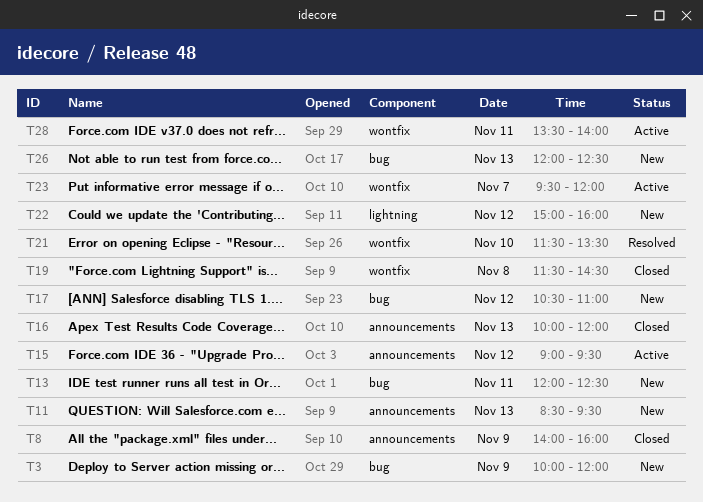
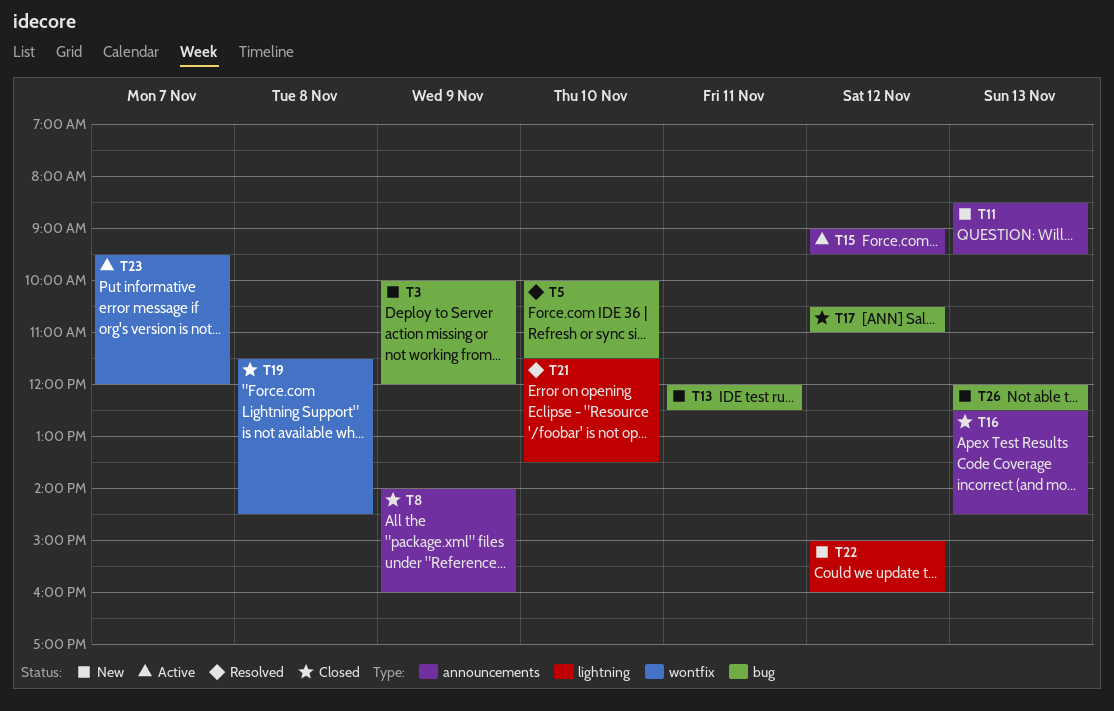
T5: none -> present
T16, begins: 10:00 -> 12:30
T16, ends: 12:00 -> 14:30
T17, status: New -> Closed
T21, label: wontfix -> lightning
T28: present -> none

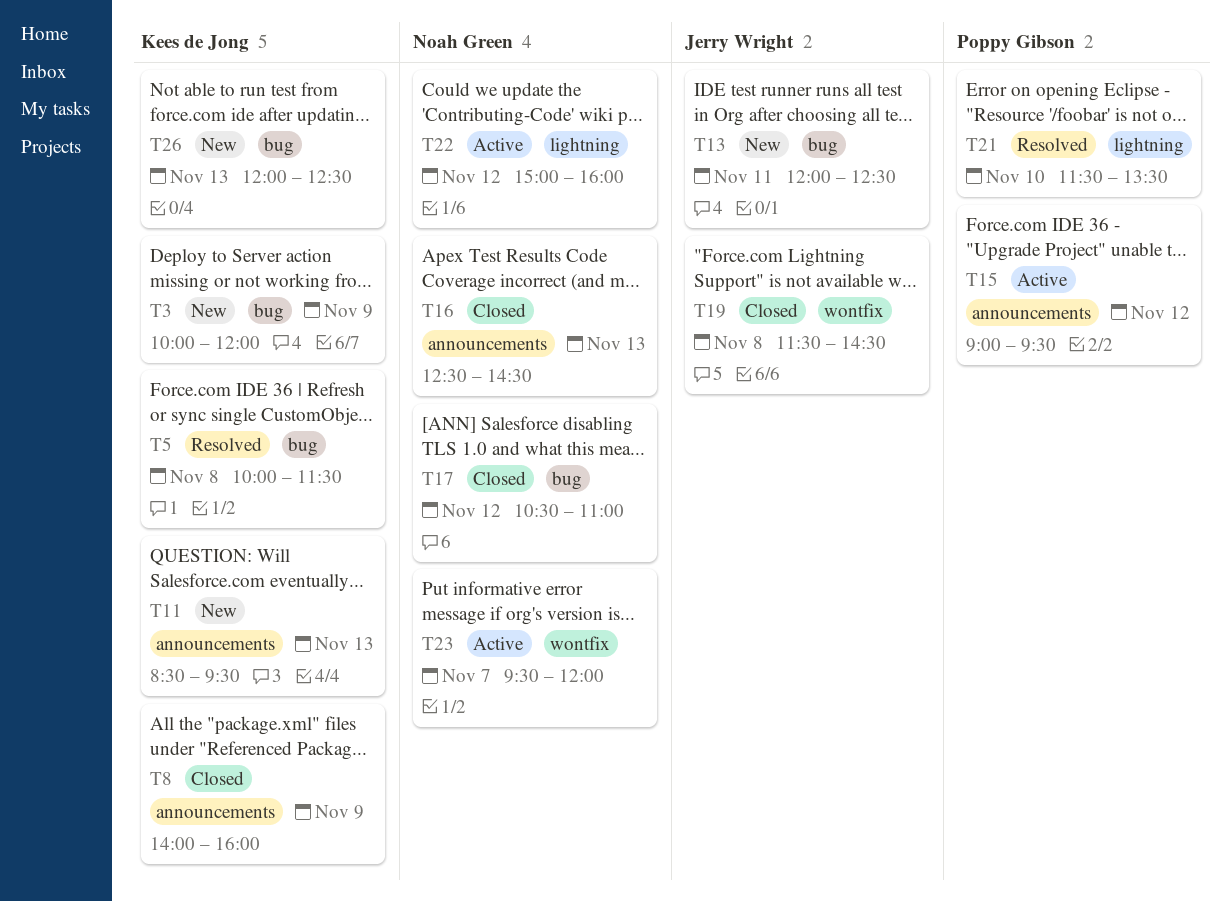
T5, day: Nov 10 -> Nov 8
T22, status: New -> Active

